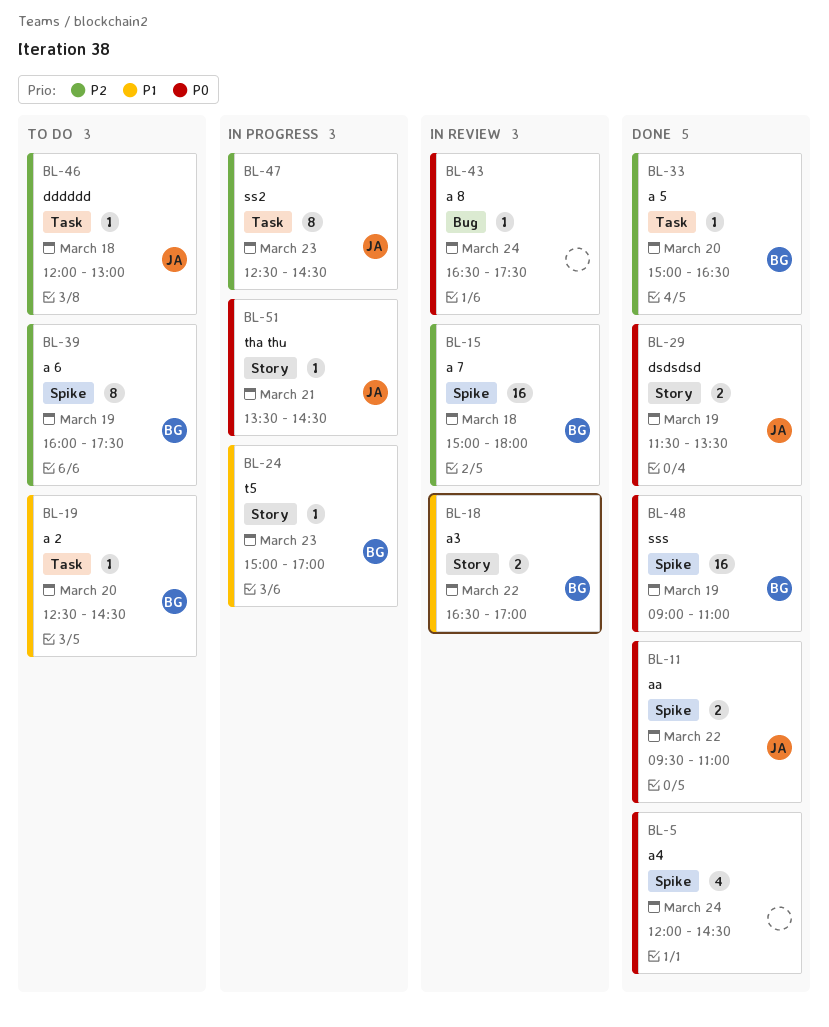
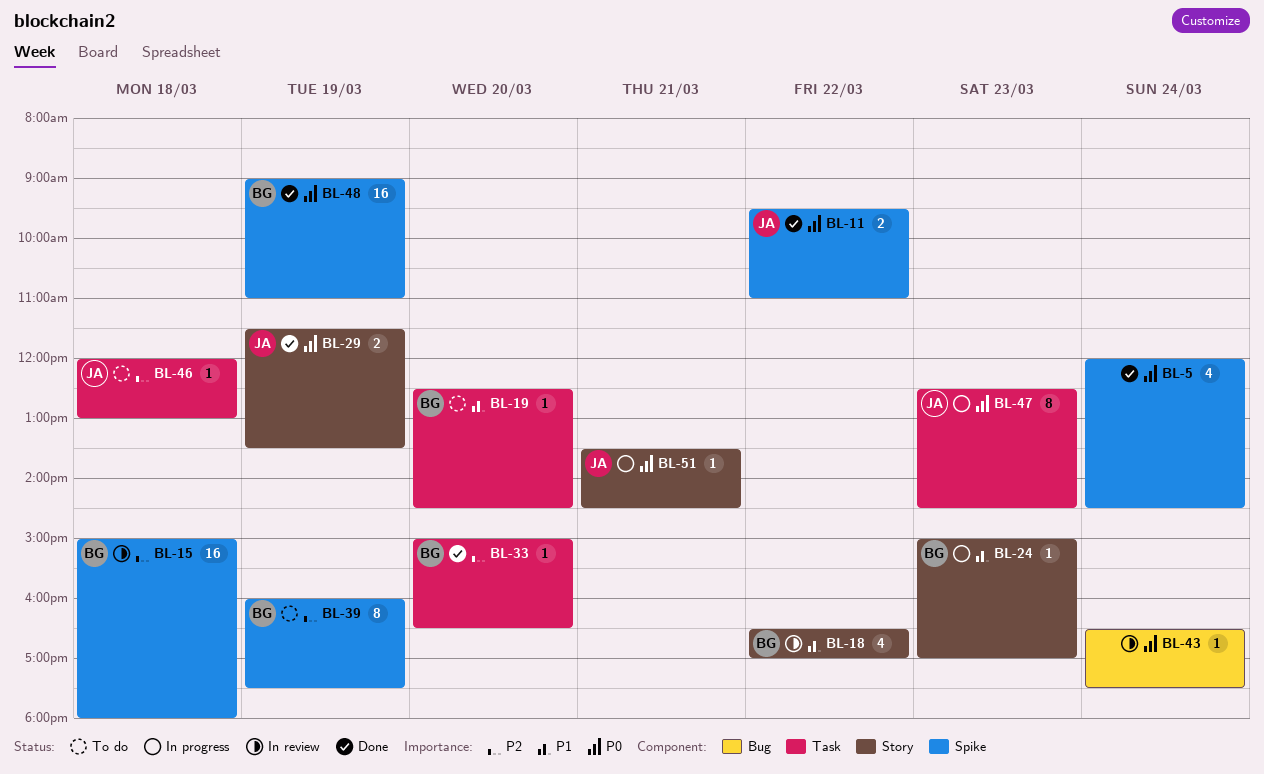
BL-18, estimate: 2 -> 4
BL-47, priority: P2 -> P0

